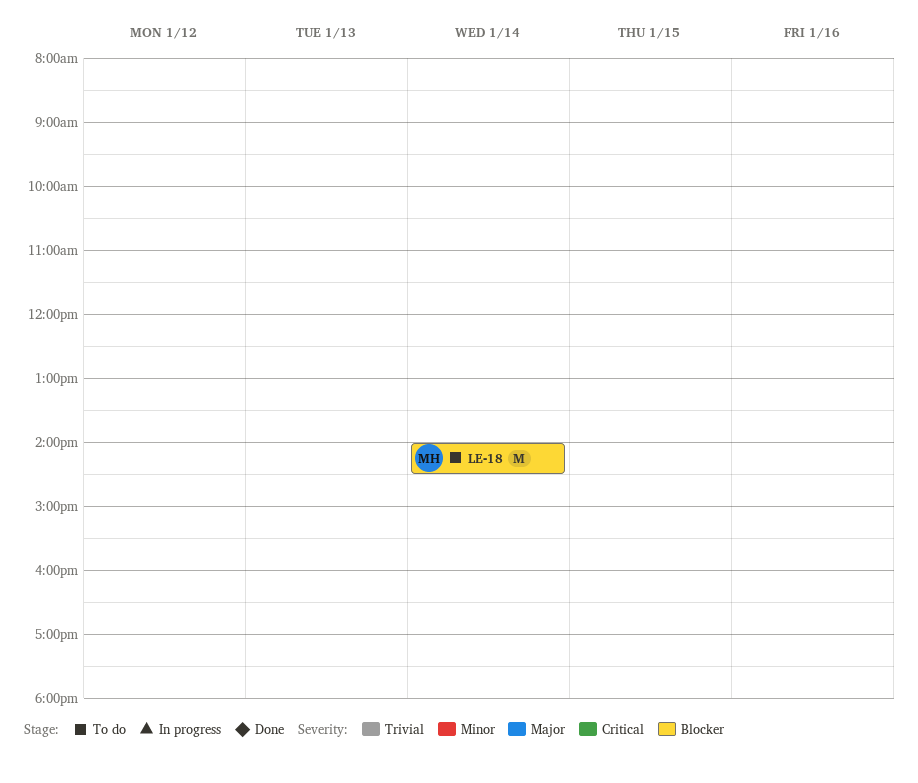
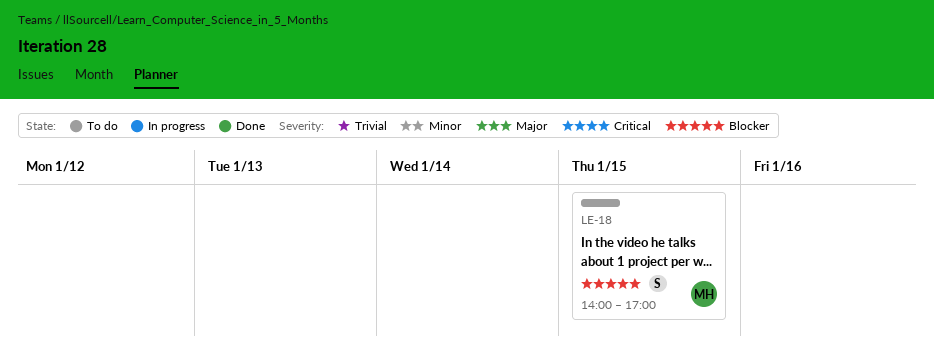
LE-18, estimate: M -> S
LE-18, day: Jan 14 -> Jan 15
LE-18, ends: 14:30 -> 17:00

